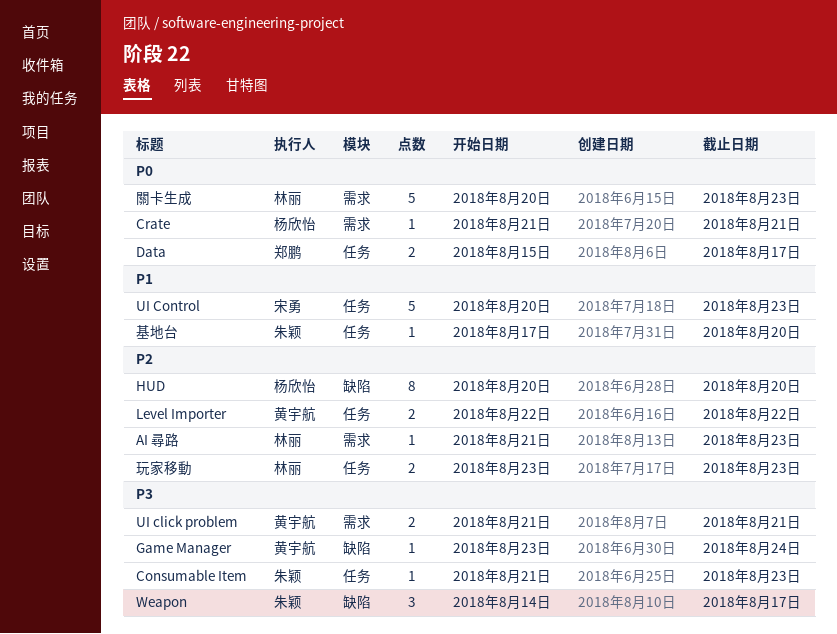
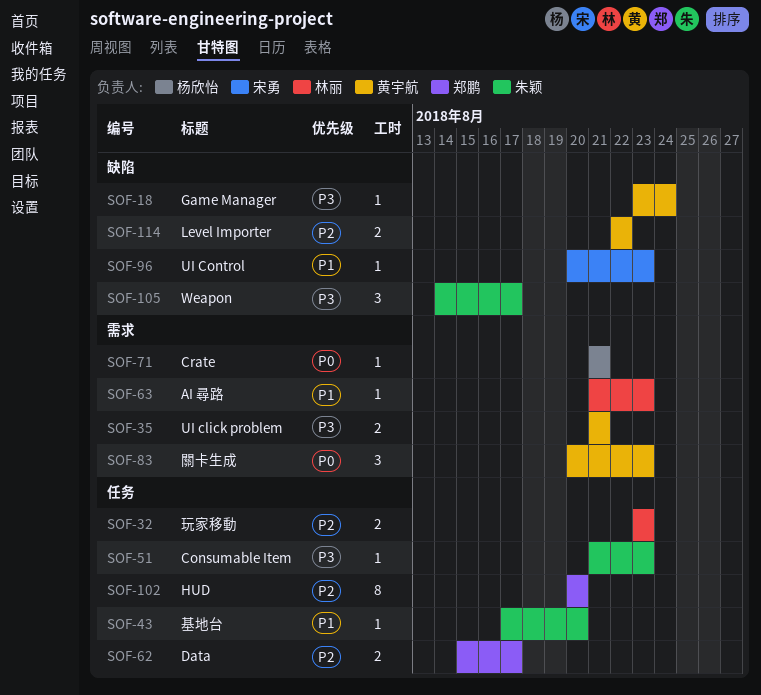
AI 尋路, priority: P2 -> P1
Data, priority: P0 -> P2
HUD, owner: 杨欣怡 -> 郑鹏
HUD, label: 缺陷 -> 任务
Level Importer, label: 任务 -> 缺陷
UI Control, label: 任务 -> 缺陷
UI Control, estimate: 5 -> 1
關卡生成, owner: 林丽 -> 黄宇航
關卡生成, estimate: 5 -> 3

